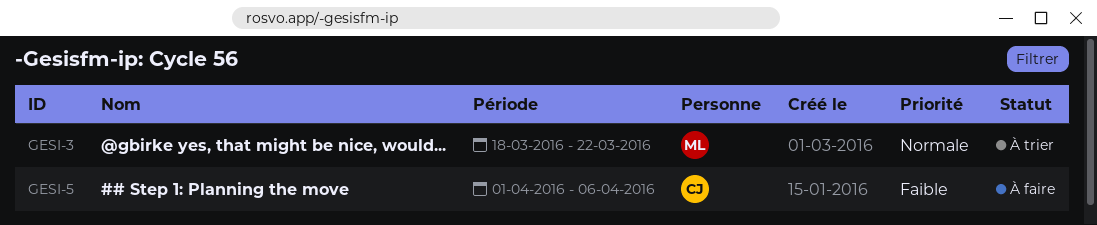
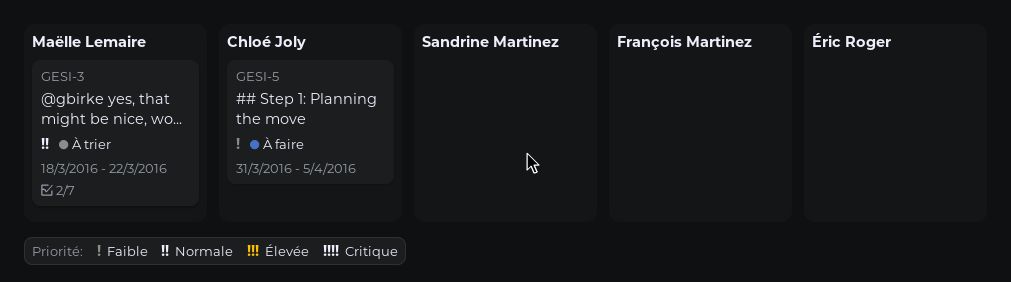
GESI-5, start: Apr 1 -> Mar 31
GESI-5, due: Apr 6 -> Apr 5

